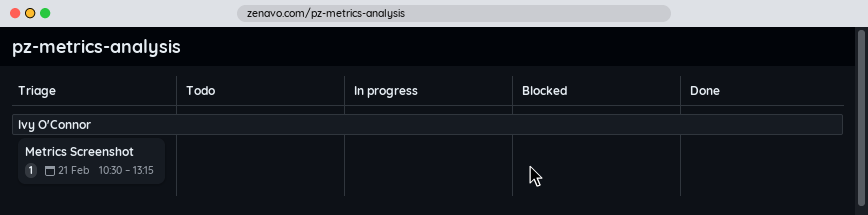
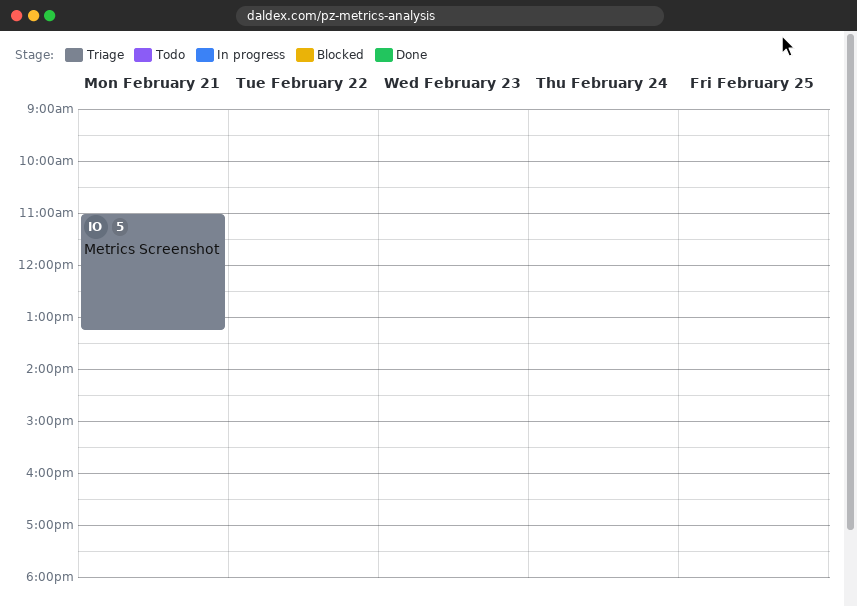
Metrics Screenshot, estimate: 1 -> 5
Metrics Screenshot, begins: 10:30 -> 11:00

